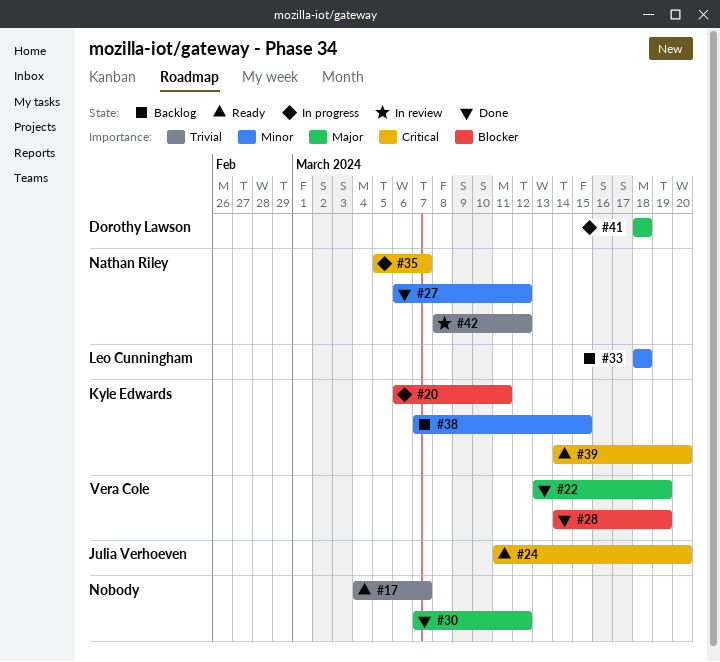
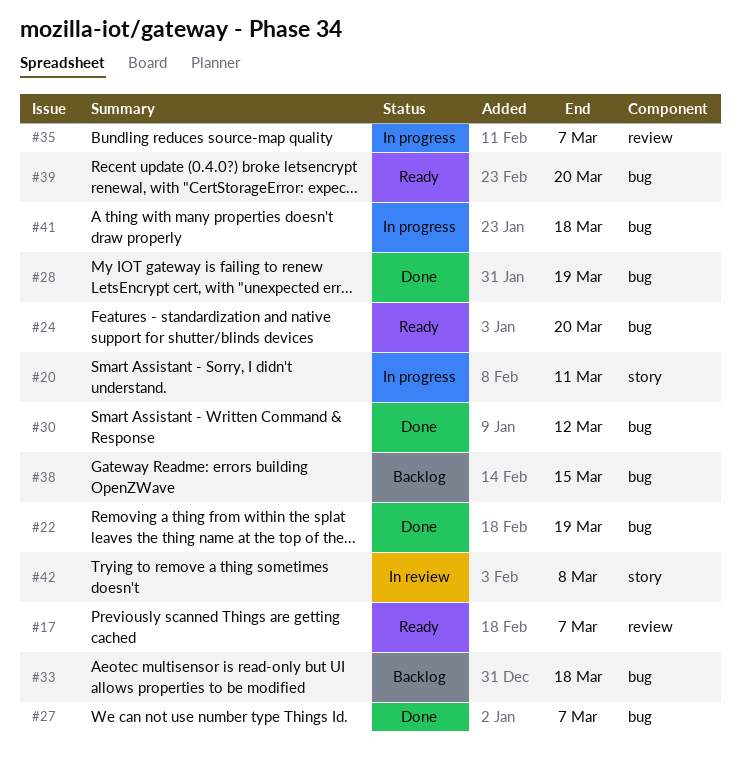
#27, due: Mar 12 -> Mar 7
#42, due: Mar 12 -> Mar 8

